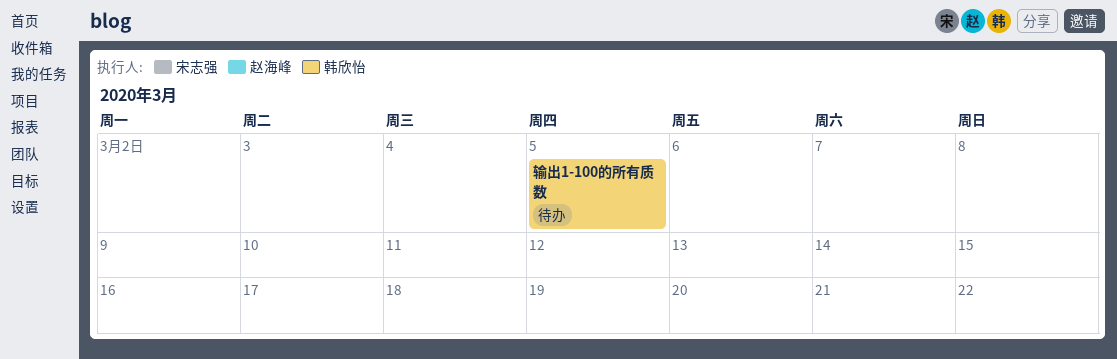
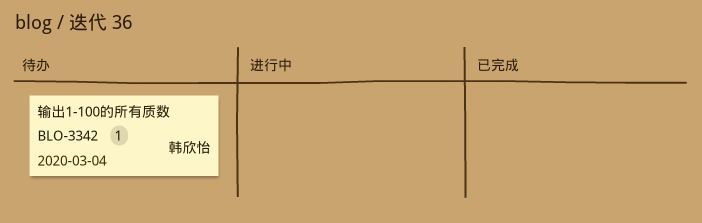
输出1-100的所有质数, due: Mar 5 -> Mar 4

